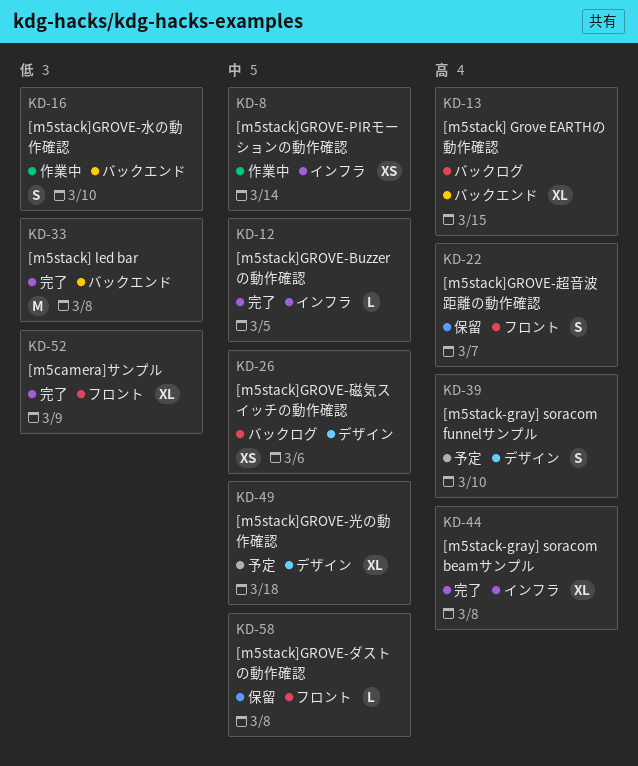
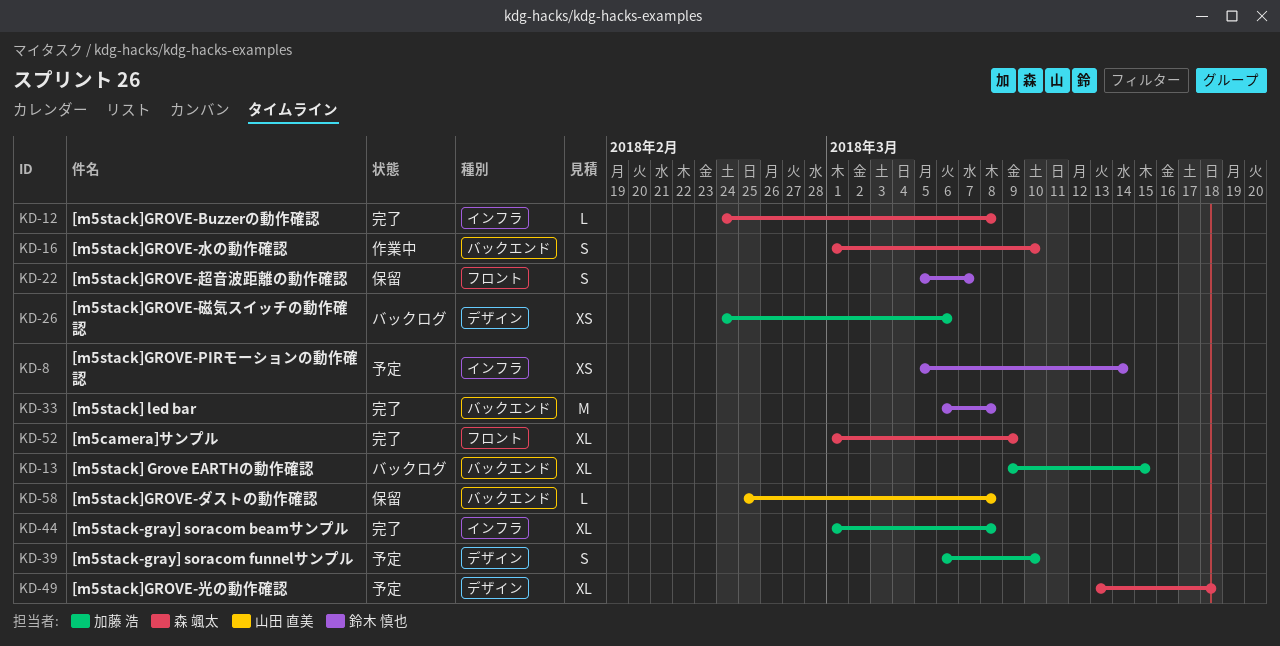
KD-8, status: 作業中 -> 予定
KD-12, due: Mar 5 -> Mar 8
KD-58, label: フロント -> バックエンド

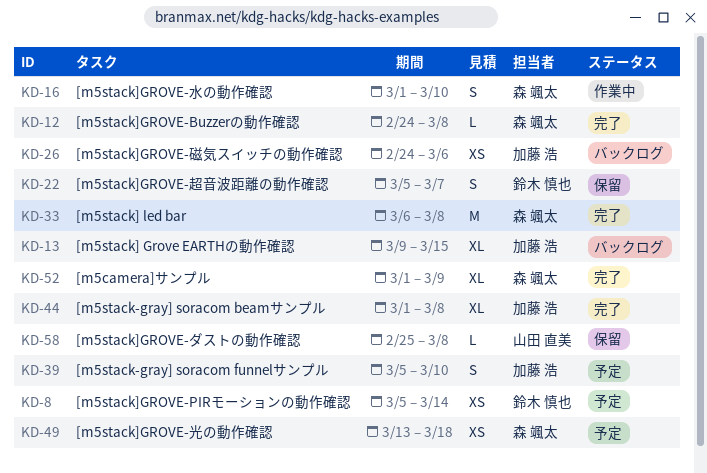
KD-33, owner: 鈴木 慎也 -> 森 颯太
KD-39, start: Mar 6 -> Mar 5
KD-49, estimate: XL -> XS

